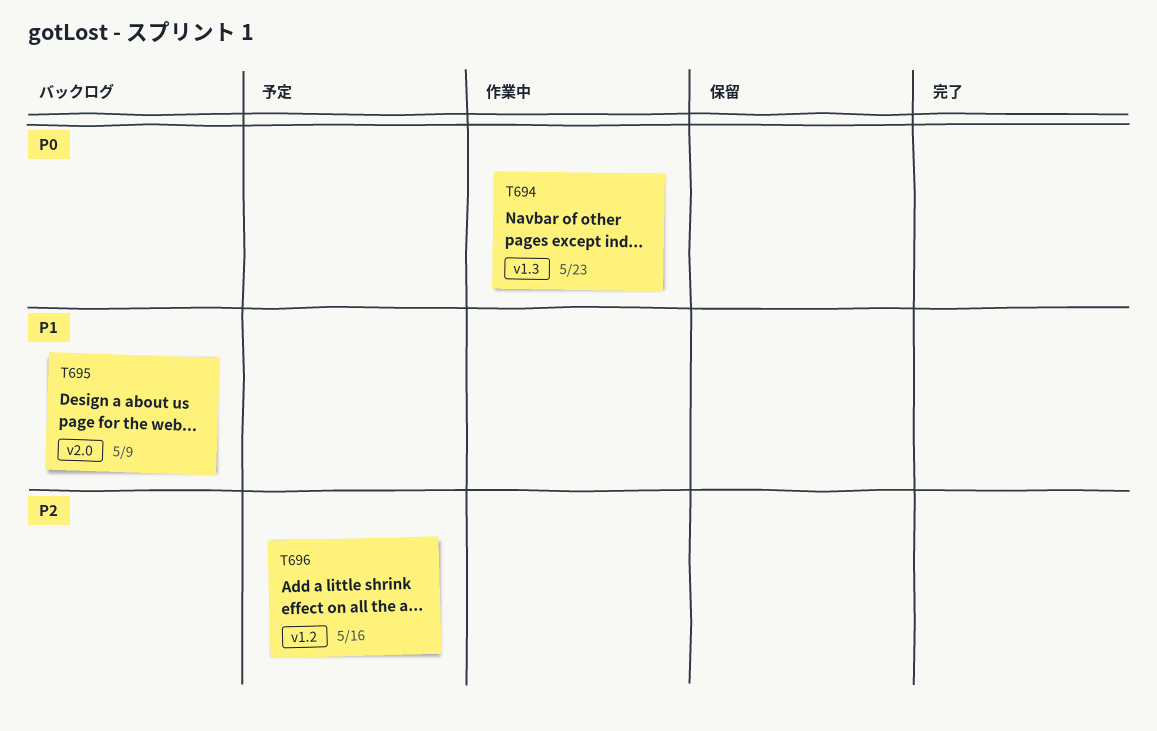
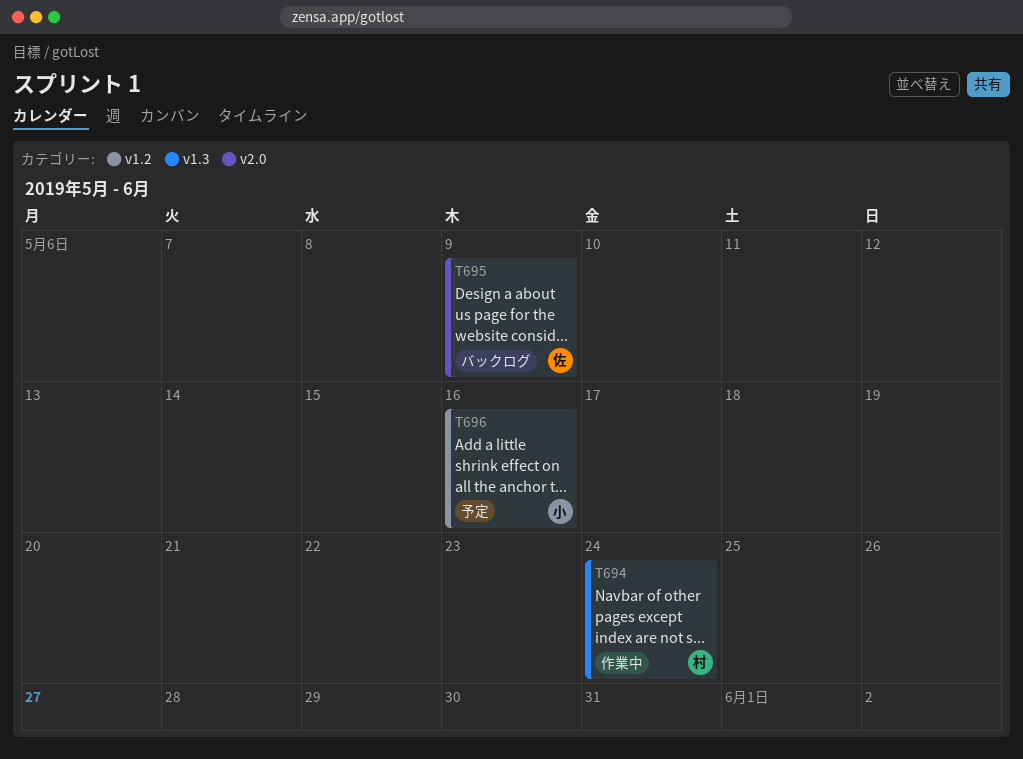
T694, due: May 23 -> May 24

